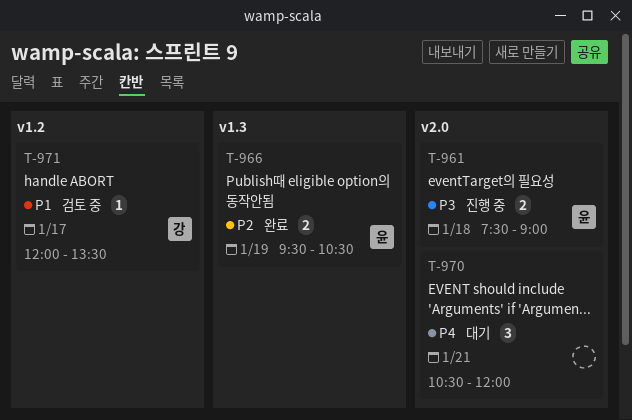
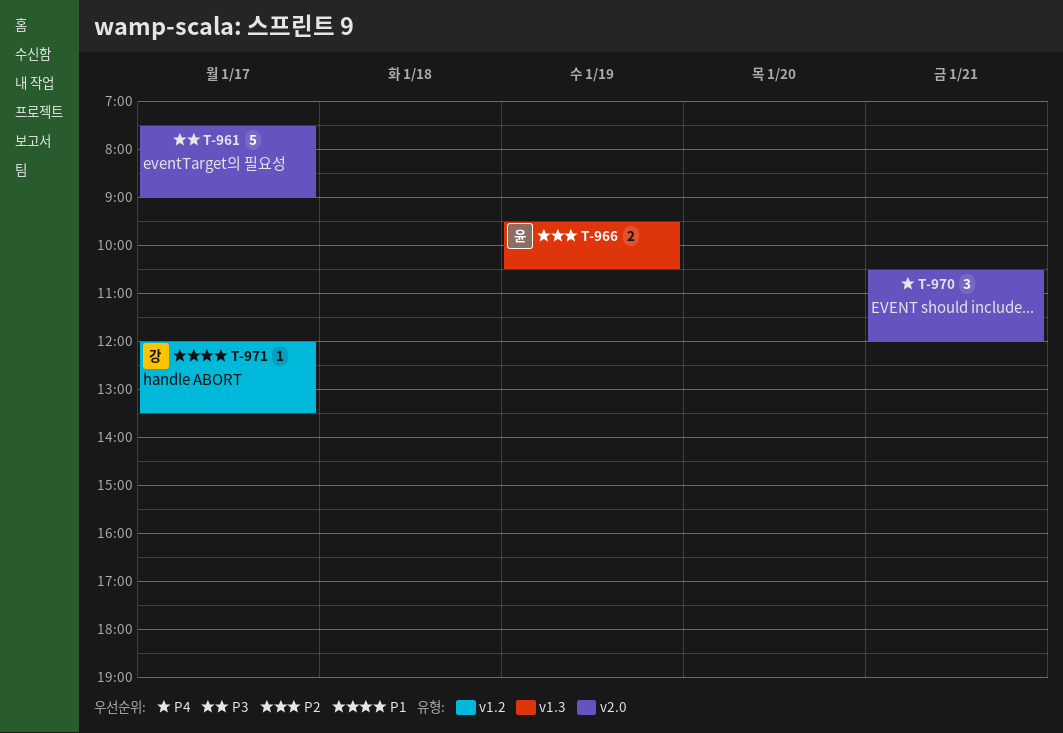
T-961, owner: 윤 -> none
T-961, estimate: 2 -> 5
T-961, day: Jan 18 -> Jan 17

